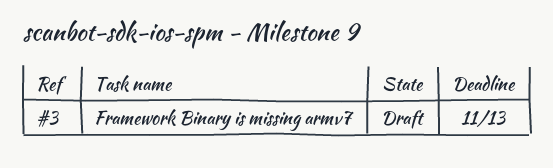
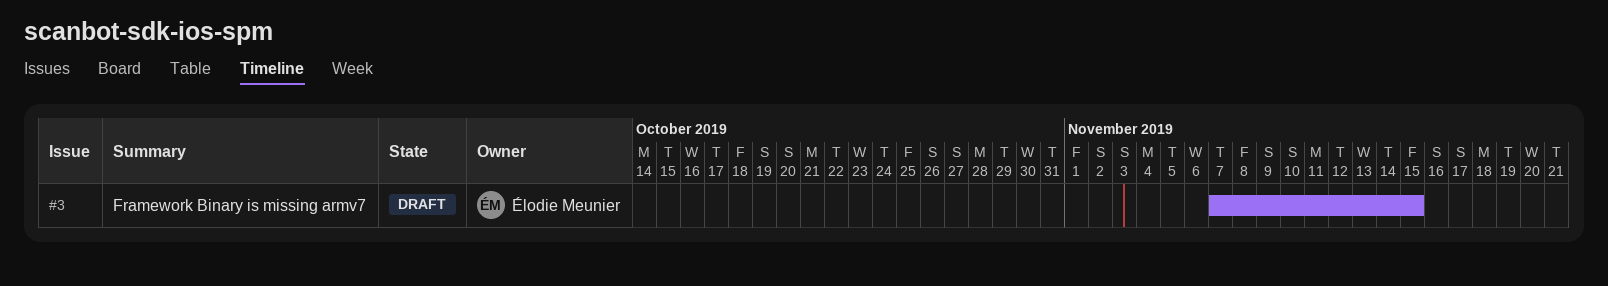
#3, due: Nov 13 -> Nov 15

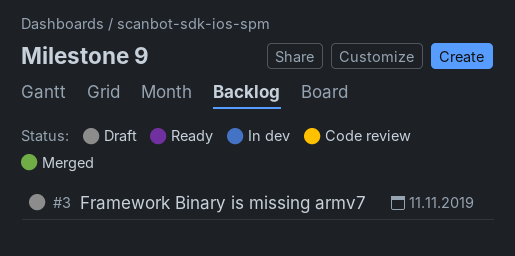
#3, due: Nov 15 -> Nov 11

